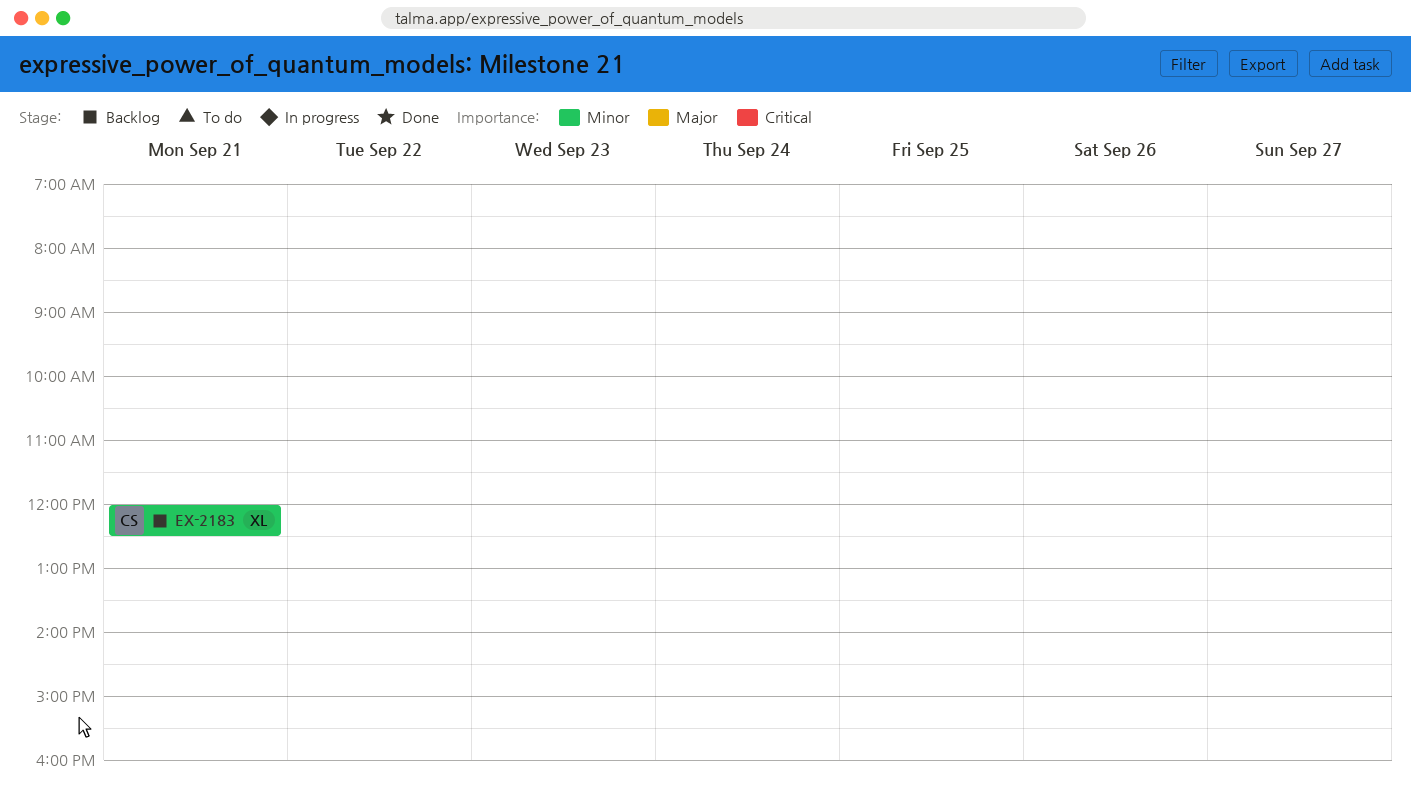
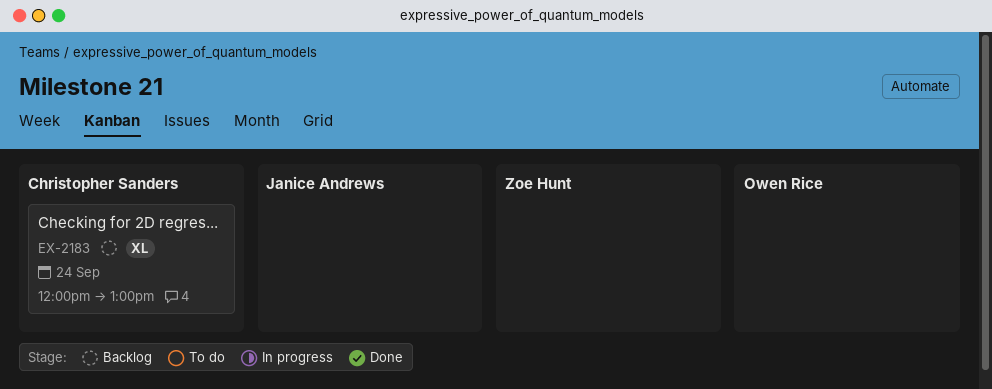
EX-2183, day: Sep 21 -> Sep 24
EX-2183, ends: 12:30 -> 13:00

